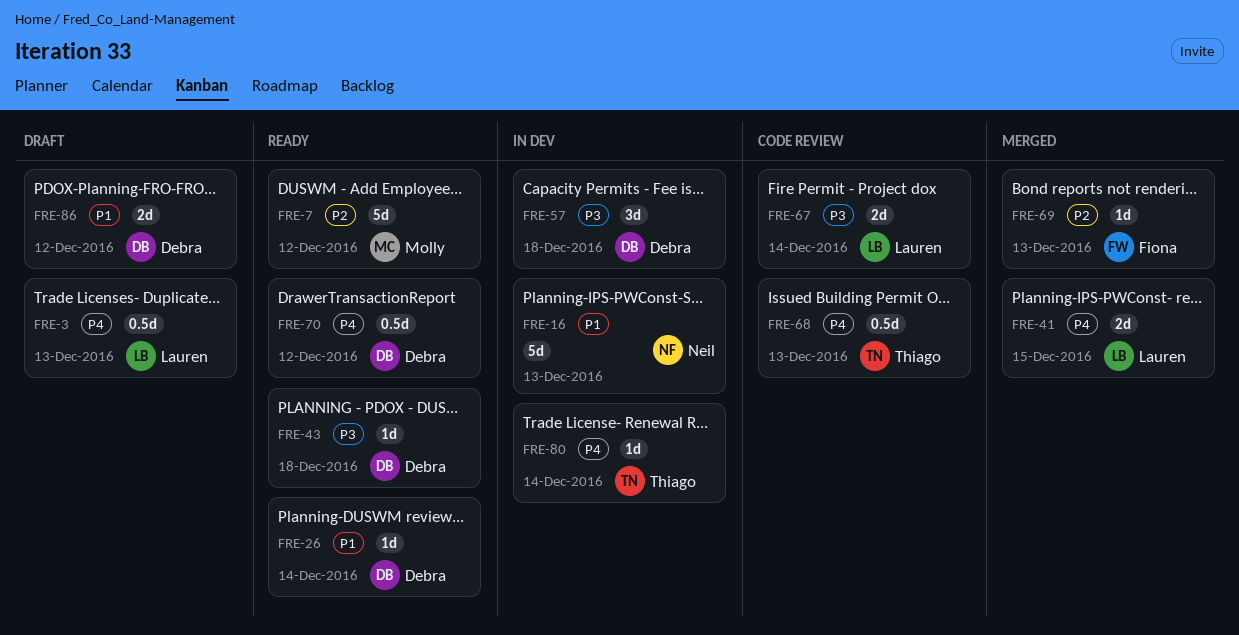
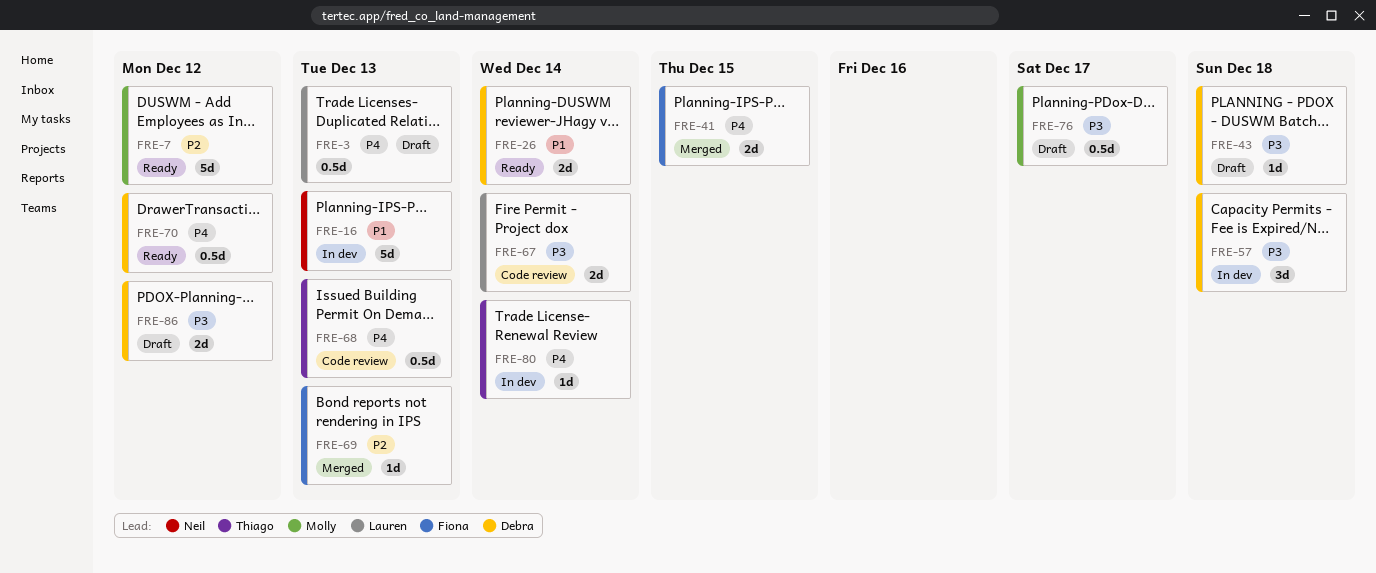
FRE-26, estimate: 1d -> 2d
FRE-41, owner: Lauren -> Fiona
FRE-43, status: Ready -> Draft
FRE-76: none -> present
FRE-86, priority: P1 -> P3

